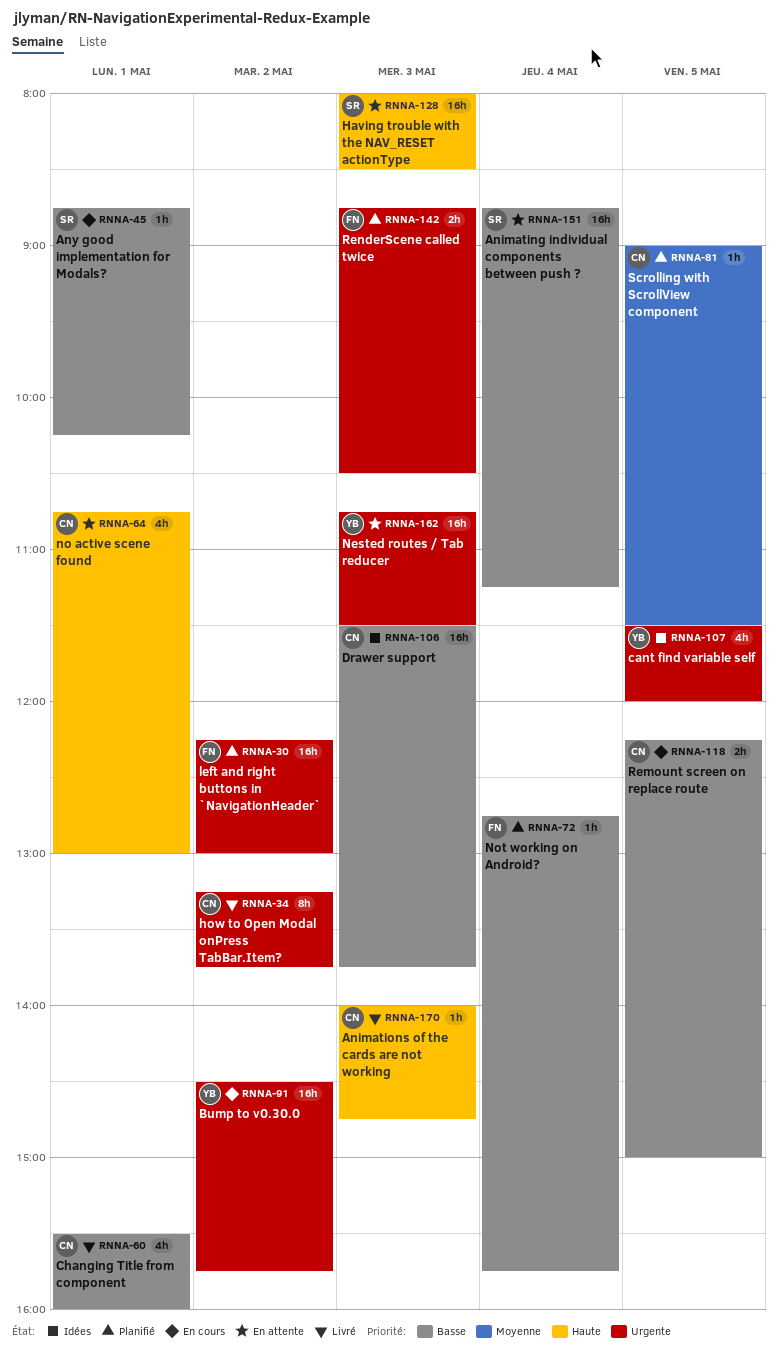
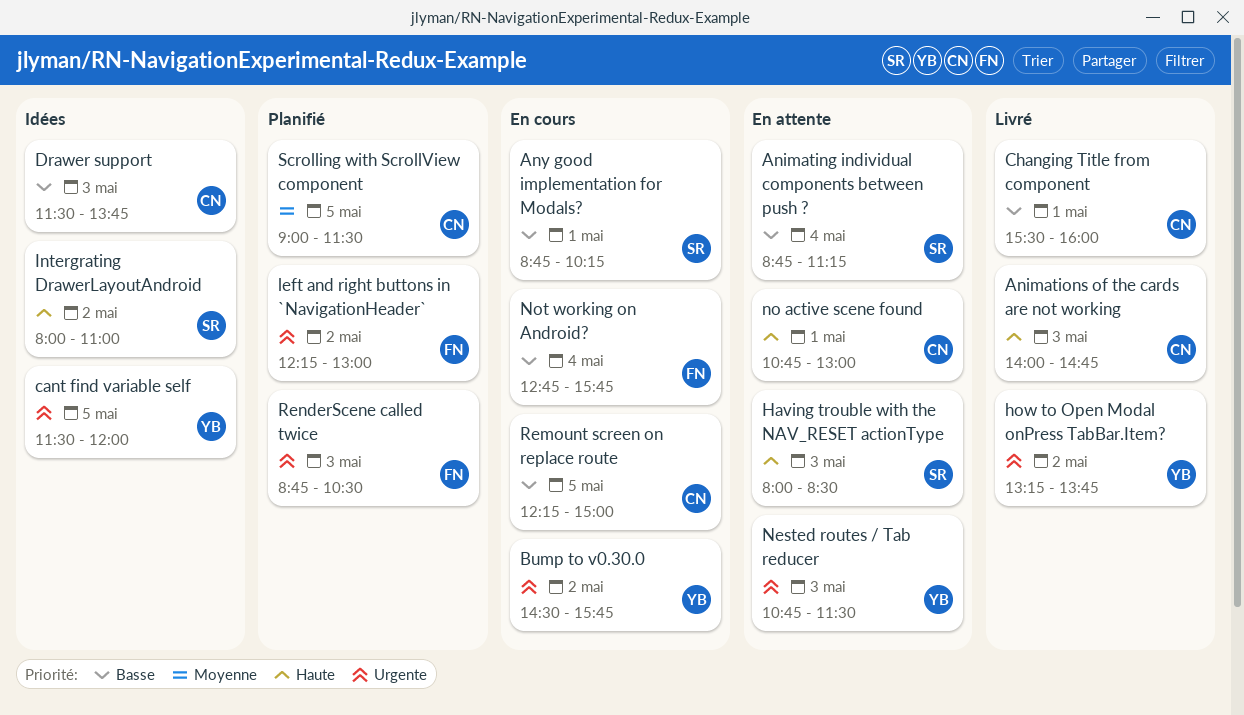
how to Open Modal onPress TabBar.Item?, owner: CN -> YB
Intergrating DrawerLayoutAndroid: none -> present
Not working on Android?, status: Planifié -> En cours

